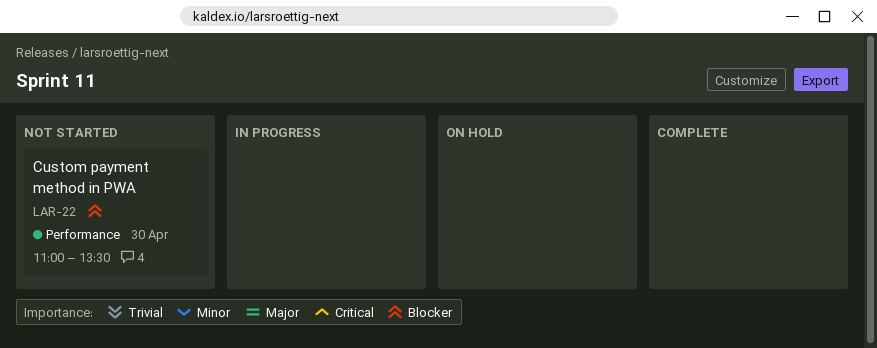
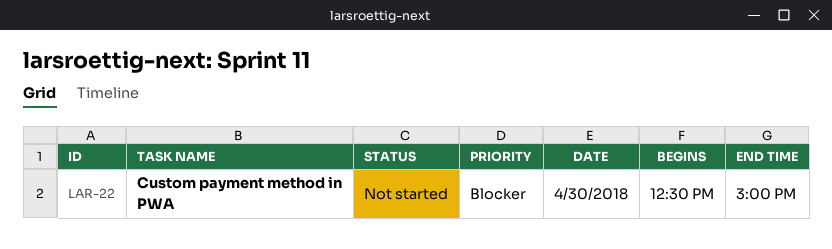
LAR-22, begins: 11:00 -> 12:30
LAR-22, ends: 13:30 -> 15:00

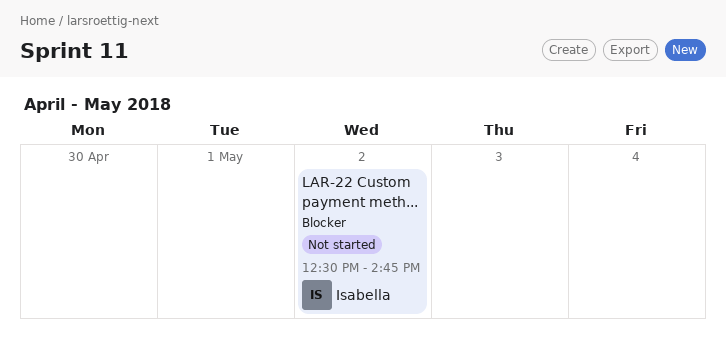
LAR-22, day: Apr 30 -> May 2
LAR-22, ends: 15:00 -> 14:45

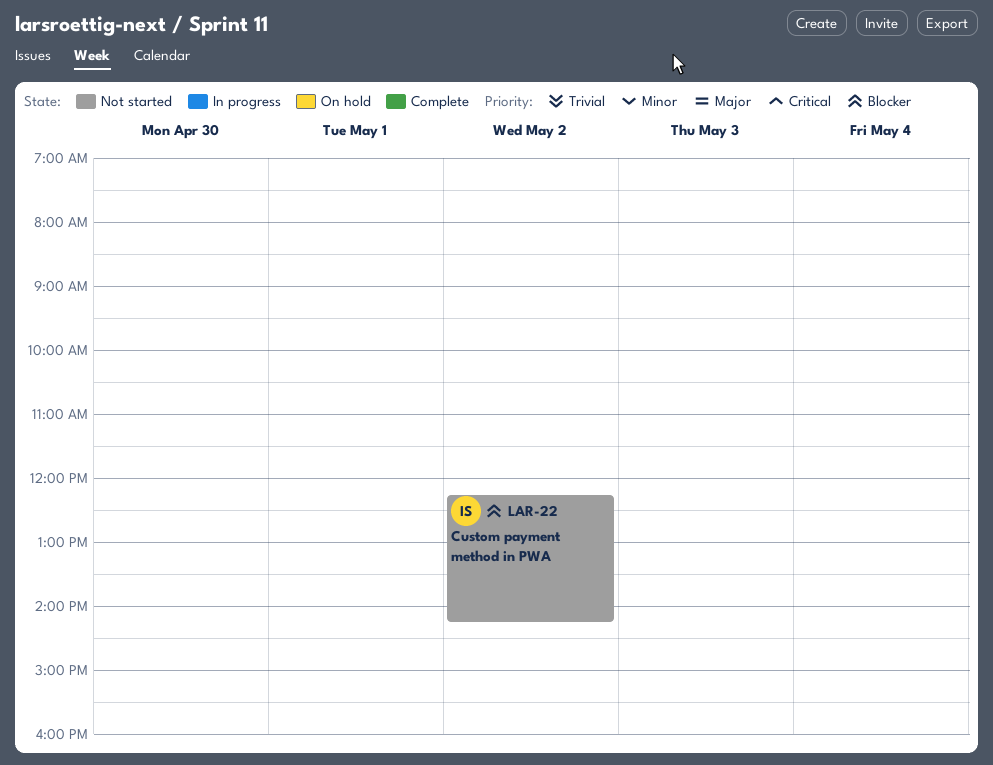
LAR-22, begins: 12:30 -> 12:15
LAR-22, ends: 14:45 -> 14:15

